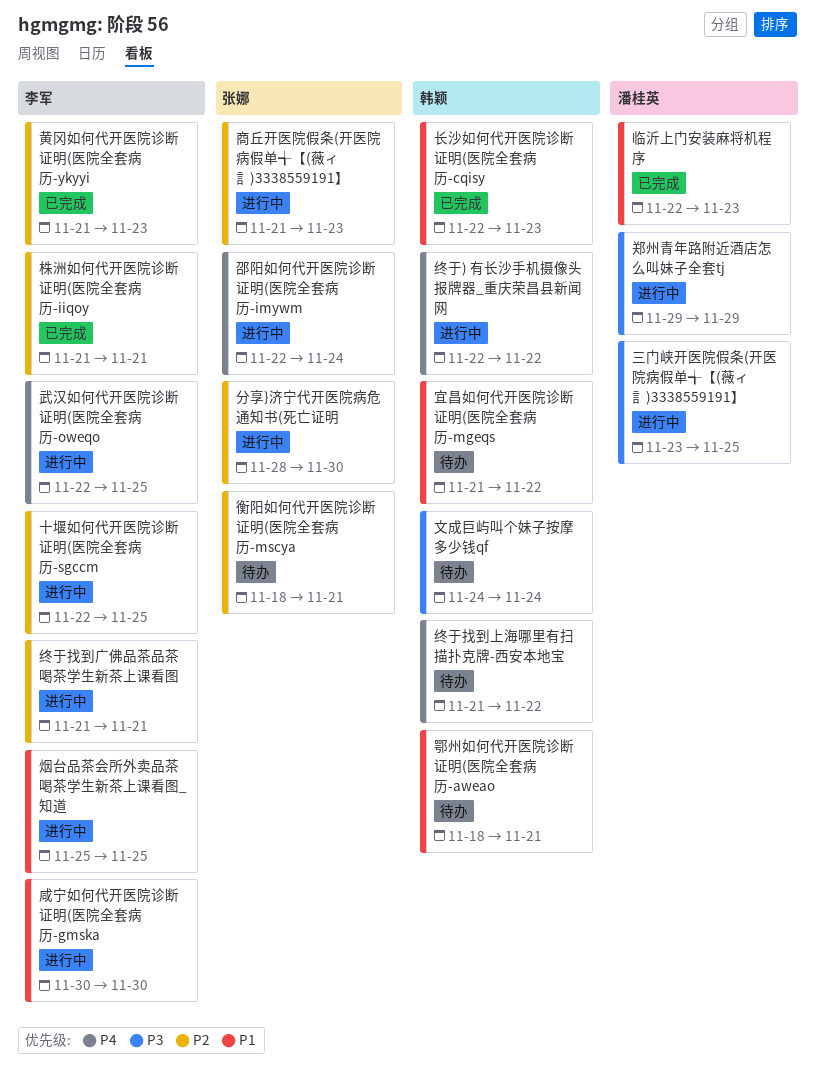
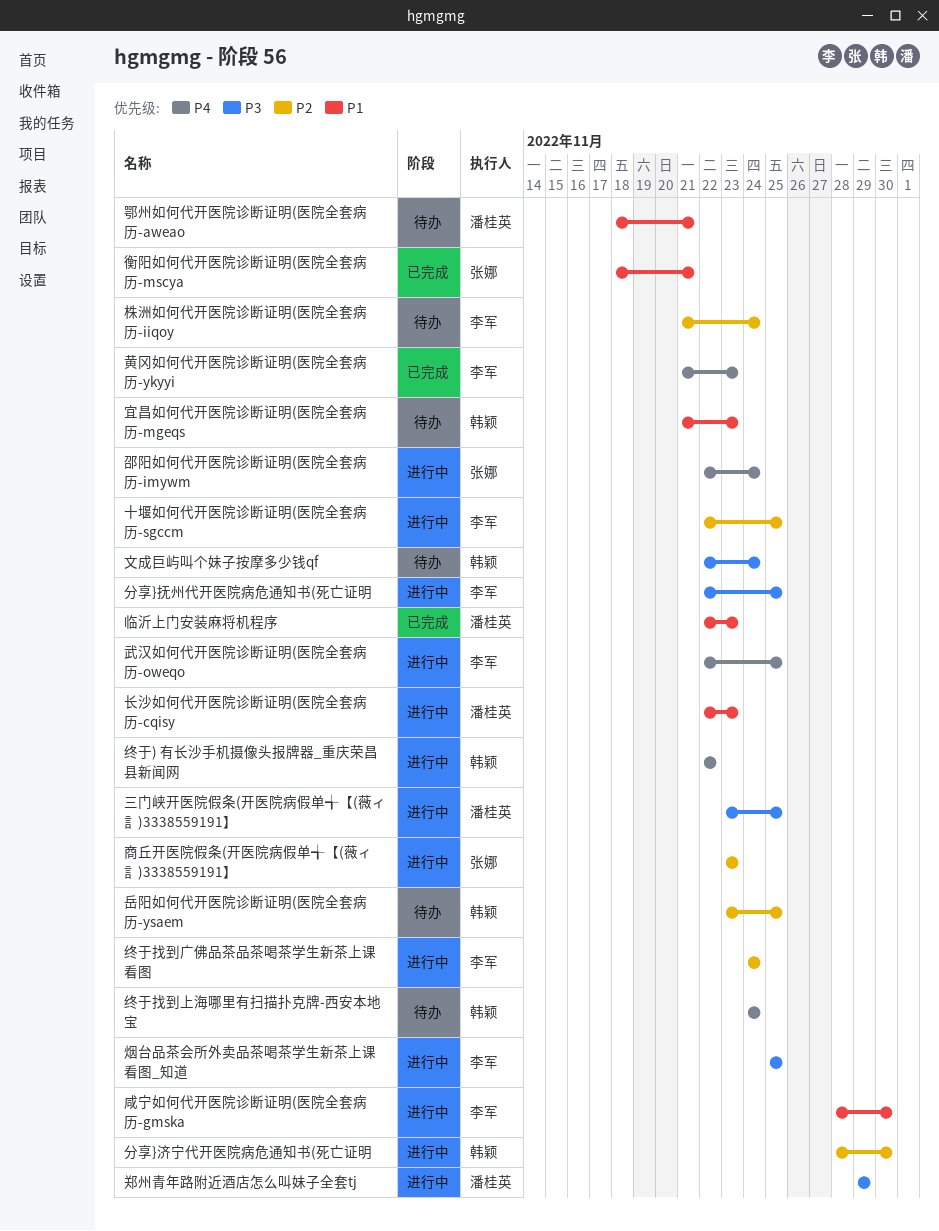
分享}抚州代开医院病危通知书(死亡证明: none -> present
分享}济宁代开医院病危通知书(死亡证明, owner: 张娜 -> 韩颖
咸宁如何代开医院诊断证明(医院全套病历-gmska, start: Nov 30 -> Nov 28
商丘开医院假条(开医院病假单╅【(薇ィ訁)3338559191】, start: Nov 21 -> Nov 23
宜昌如何代开医院诊断证明(医院全套病历-mgeqs, due: Nov 22 -> Nov 23
岳阳如何代开医院诊断证明(医院全套病历-ysaem: none -> present
文成巨屿叫个妹子按摩多少钱qf, start: Nov 24 -> Nov 22
株洲如何代开医院诊断证明(医院全套病历-iiqoy, status: 已完成 -> 待办
株洲如何代开医院诊断证明(医院全套病历-iiqoy, due: Nov 21 -> Nov 24
烟台品茶会所外卖品茶喝茶学生新茶上课看图_知道, priority: P1 -> P3
终于找到上海哪里有扫描扑克牌-西安本地宝, start: Nov 21 -> Nov 24
终于找到上海哪里有扫描扑克牌-西安本地宝, due: Nov 22 -> Nov 24
终于找到广佛品茶品茶喝茶学生新茶上课看图, start: Nov 21 -> Nov 24
终于找到广佛品茶品茶喝茶学生新茶上课看图, due: Nov 21 -> Nov 24
衡阳如何代开医院诊断证明(医院全套病历-mscya, status: 待办 -> 已完成
衡阳如何代开医院诊断证明(医院全套病历-mscya, priority: P2 -> P1
鄂州如何代开医院诊断证明(医院全套病历-aweao, owner: 韩颖 -> 潘桂英
长沙如何代开医院诊断证明(医院全套病历-cqisy, status: 已完成 -> 进行中
长沙如何代开医院诊断证明(医院全套病历-cqisy, owner: 韩颖 -> 潘桂英
黄冈如何代开医院诊断证明(医院全套病历-ykyyi, priority: P2 -> P4

